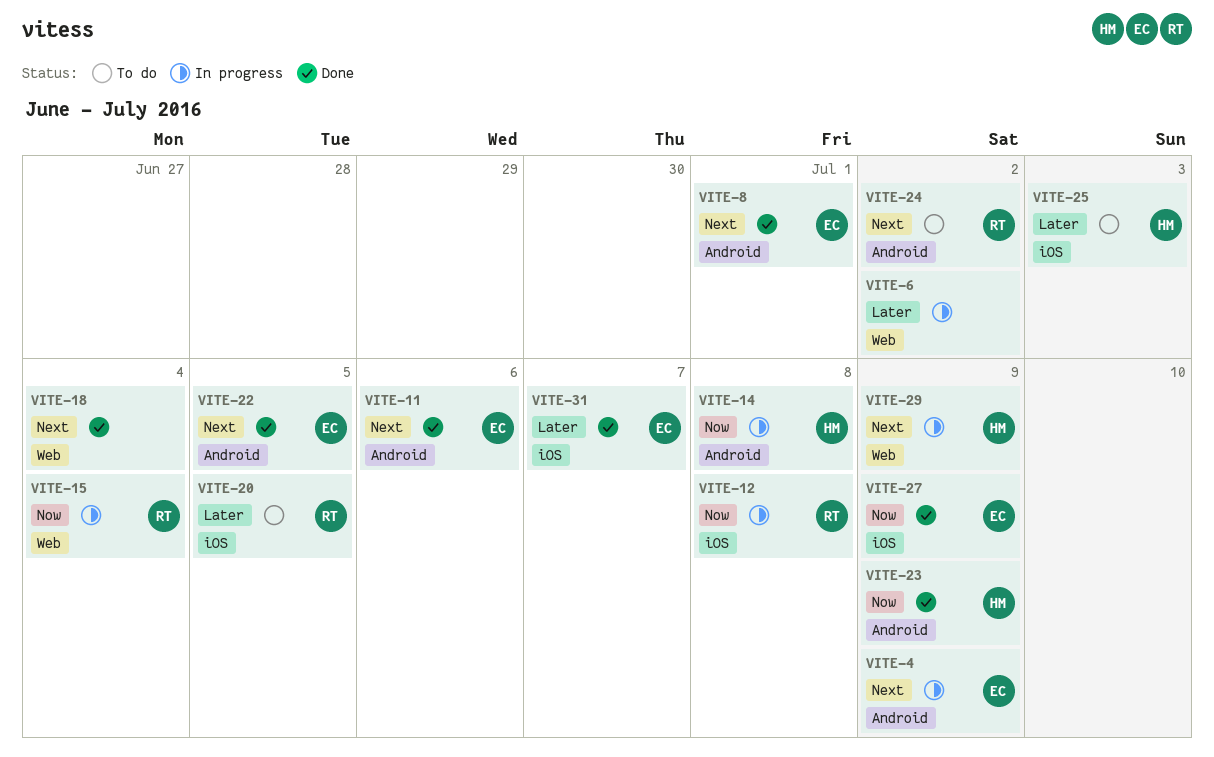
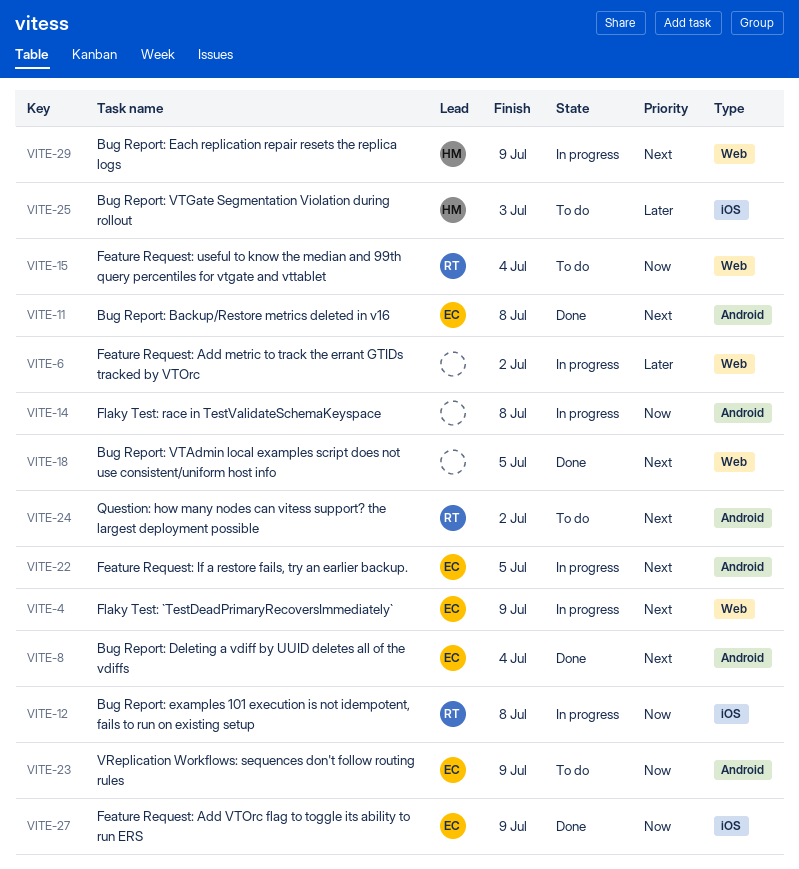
VITE-4, label: Android -> Web
VITE-8, due: Jul 1 -> Jul 4
VITE-11, due: Jul 6 -> Jul 8
VITE-14, owner: HM -> none
VITE-15, status: In progress -> To do
VITE-18, due: Jul 4 -> Jul 5
VITE-20: present -> none
VITE-22, status: Done -> In progress
VITE-23, status: Done -> To do
VITE-23, owner: HM -> EC
VITE-31: present -> none

